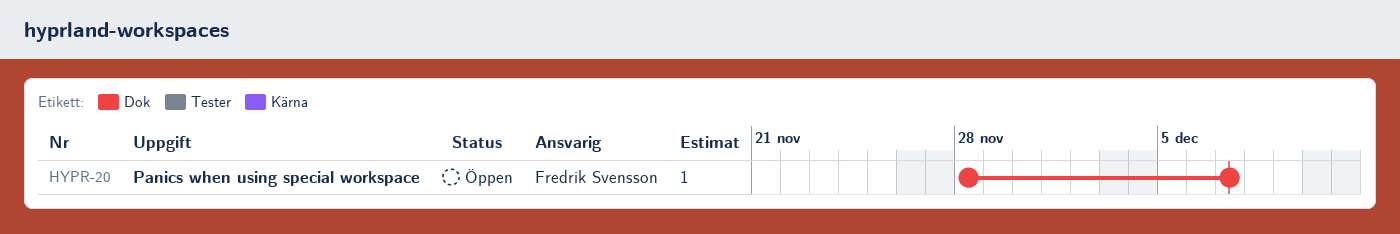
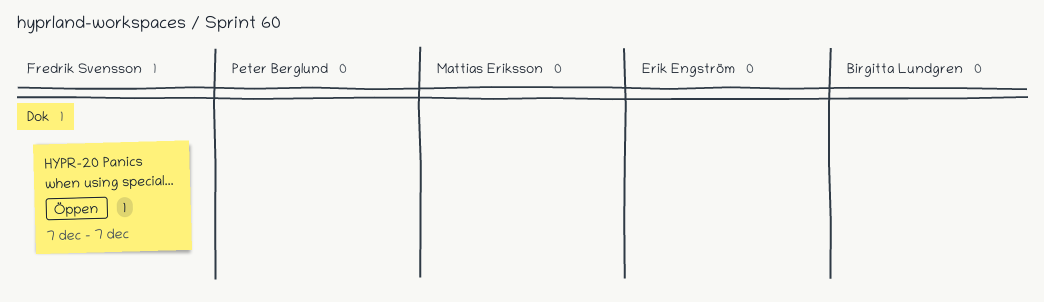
HYPR-20, start: Nov 28 -> Dec 7

